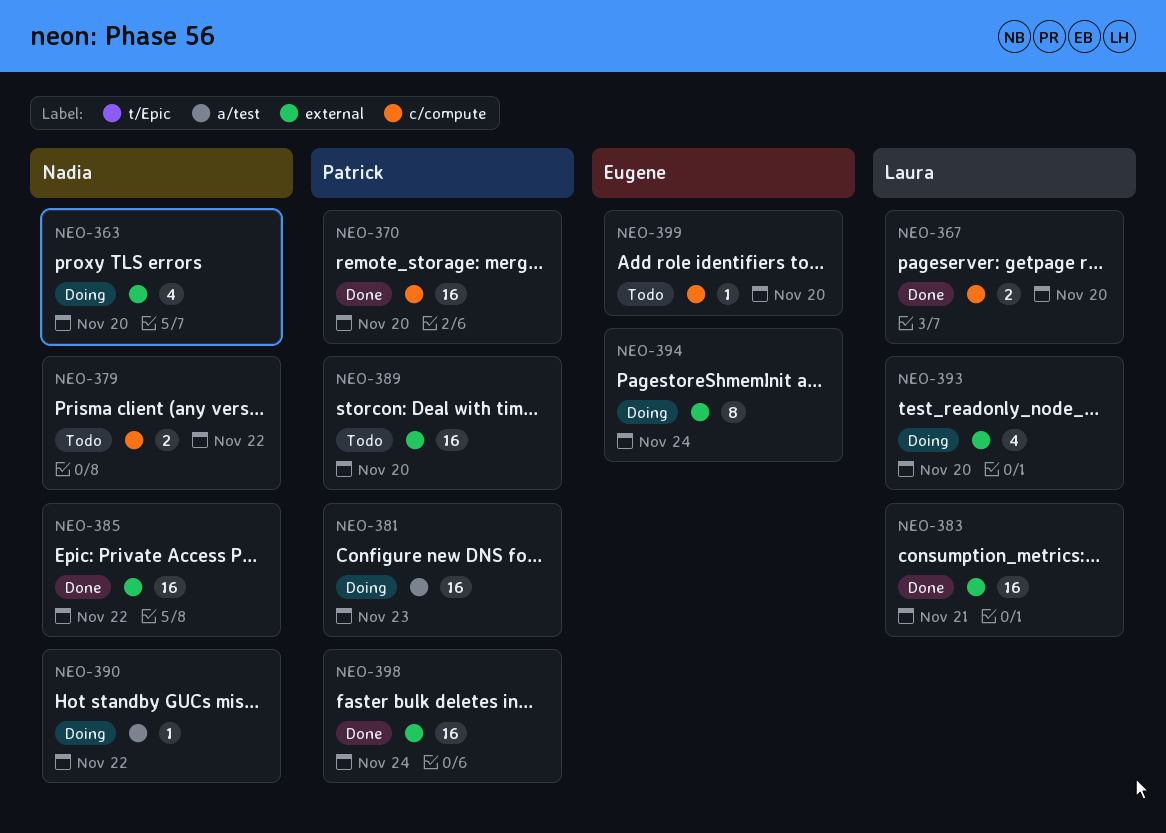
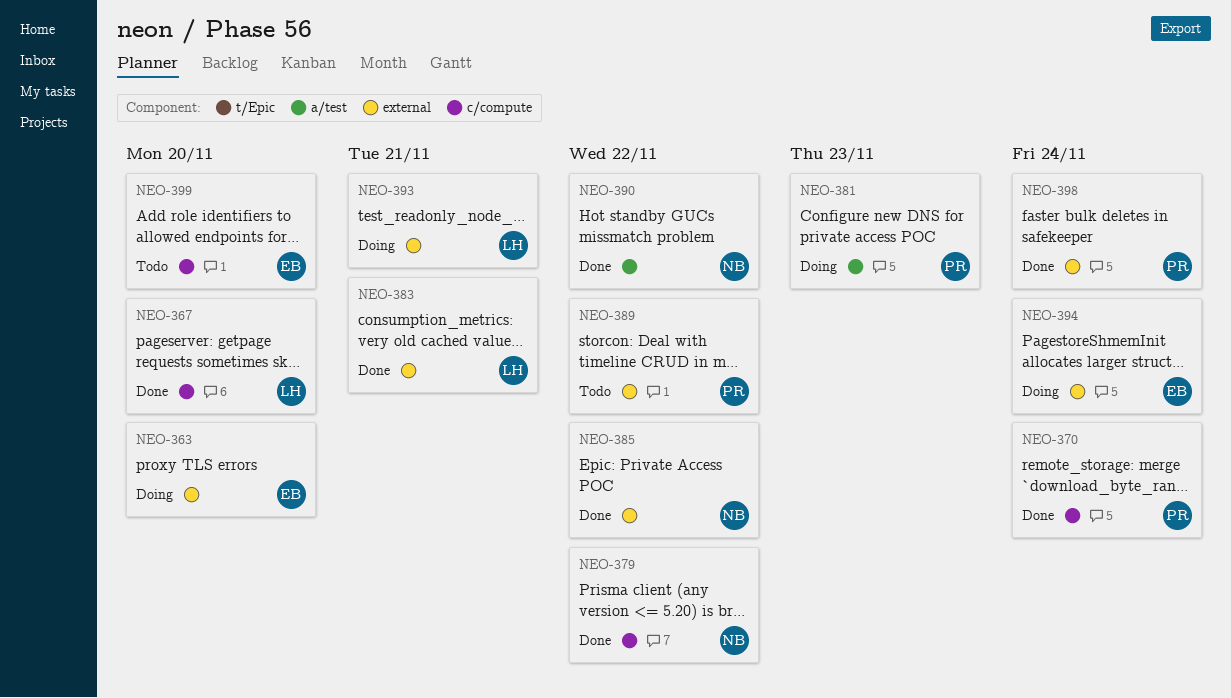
NEO-363, owner: Nadia -> Eugene
NEO-370, due: Nov 20 -> Nov 24
NEO-379, status: Todo -> Done
NEO-389, due: Nov 20 -> Nov 22
NEO-390, status: Doing -> Done
NEO-393, due: Nov 20 -> Nov 21

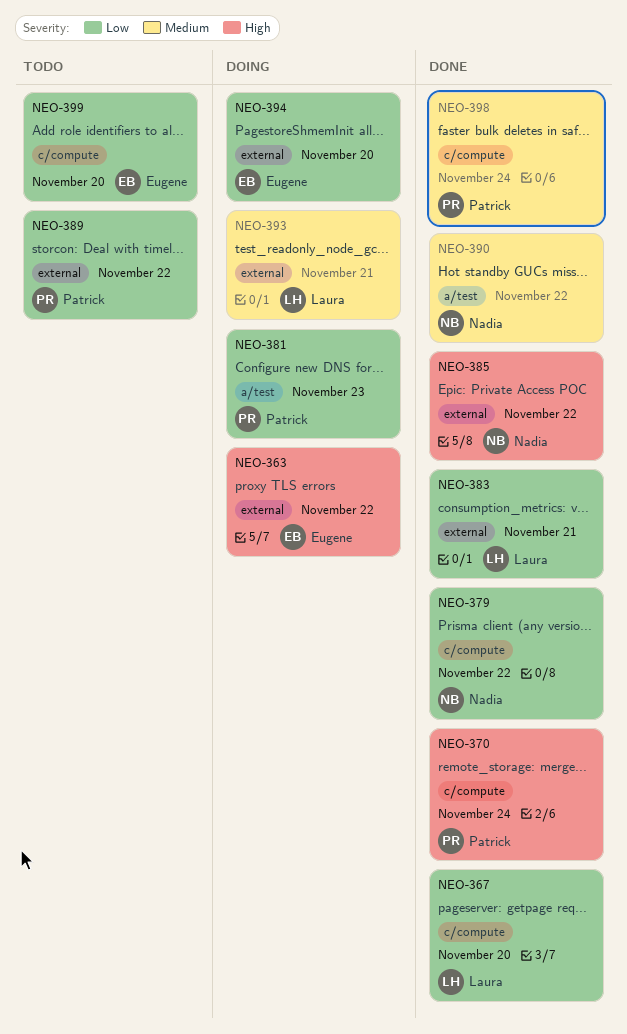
NEO-363, due: Nov 20 -> Nov 22
NEO-394, due: Nov 24 -> Nov 20
NEO-398, label: external -> c/compute

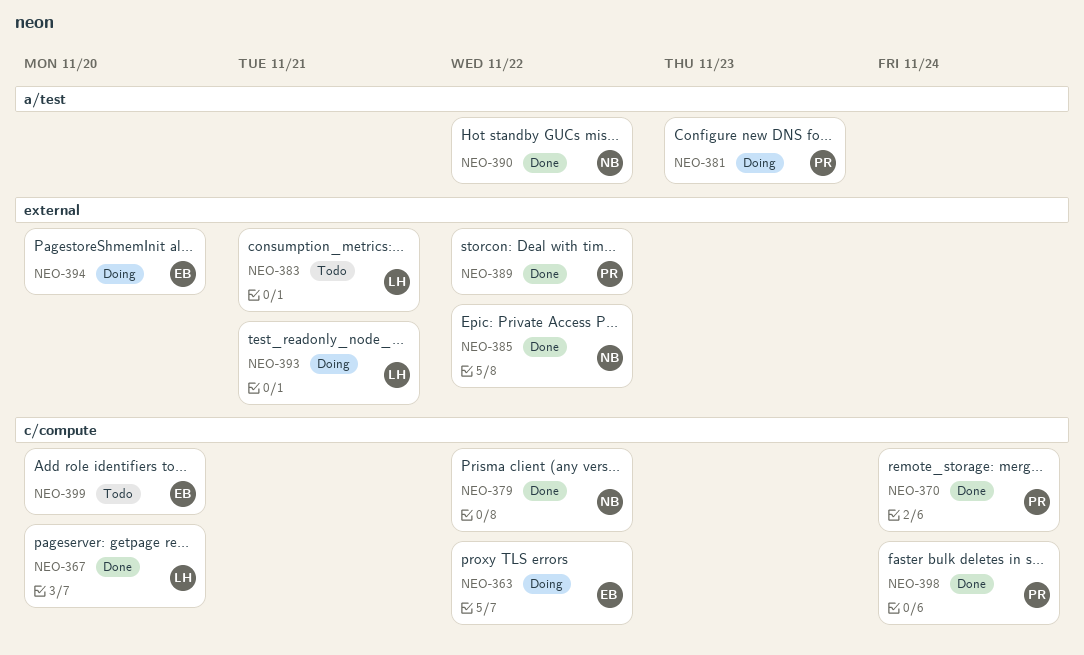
NEO-363, label: external -> c/compute
NEO-383, status: Done -> Todo
NEO-389, status: Todo -> Done

